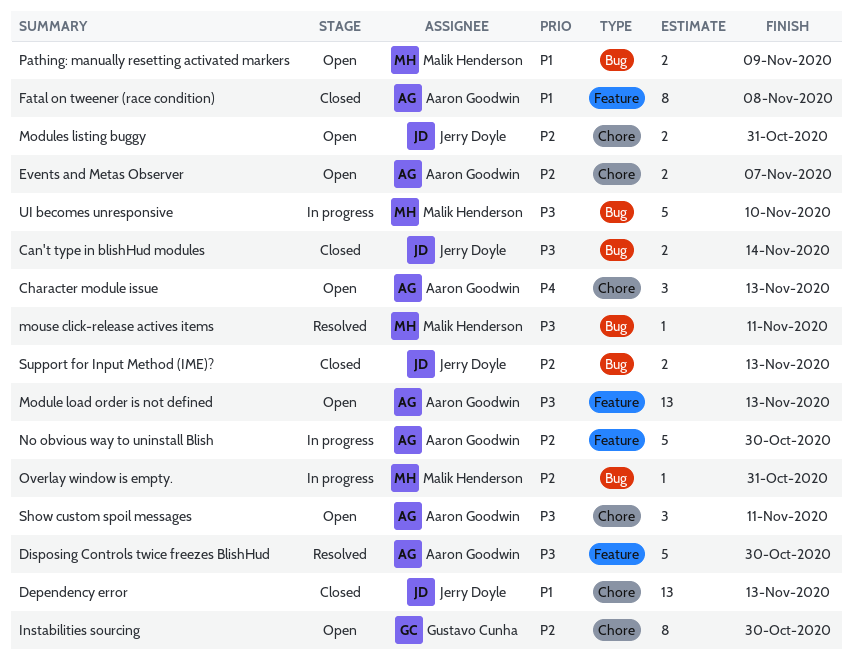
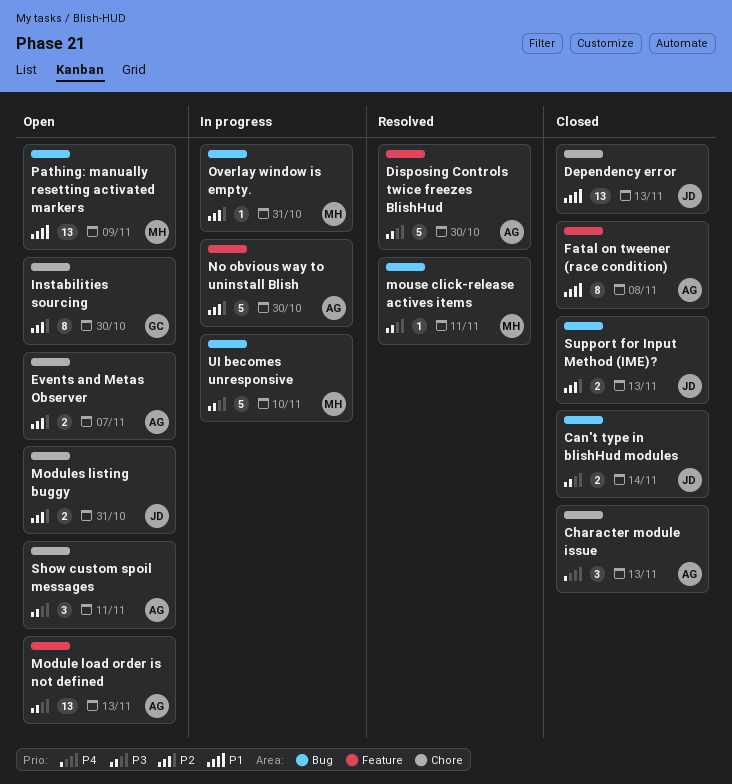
Character module issue, status: Open -> Closed
Pathing: manually resetting activated markers, estimate: 2 -> 13

